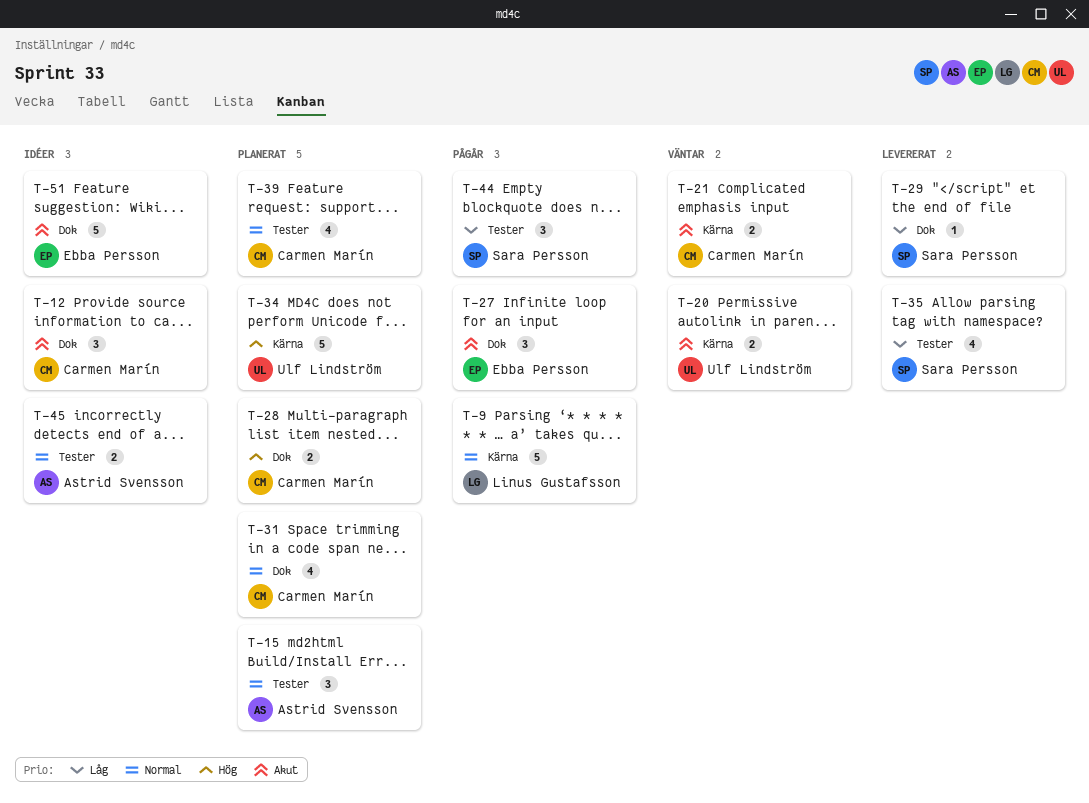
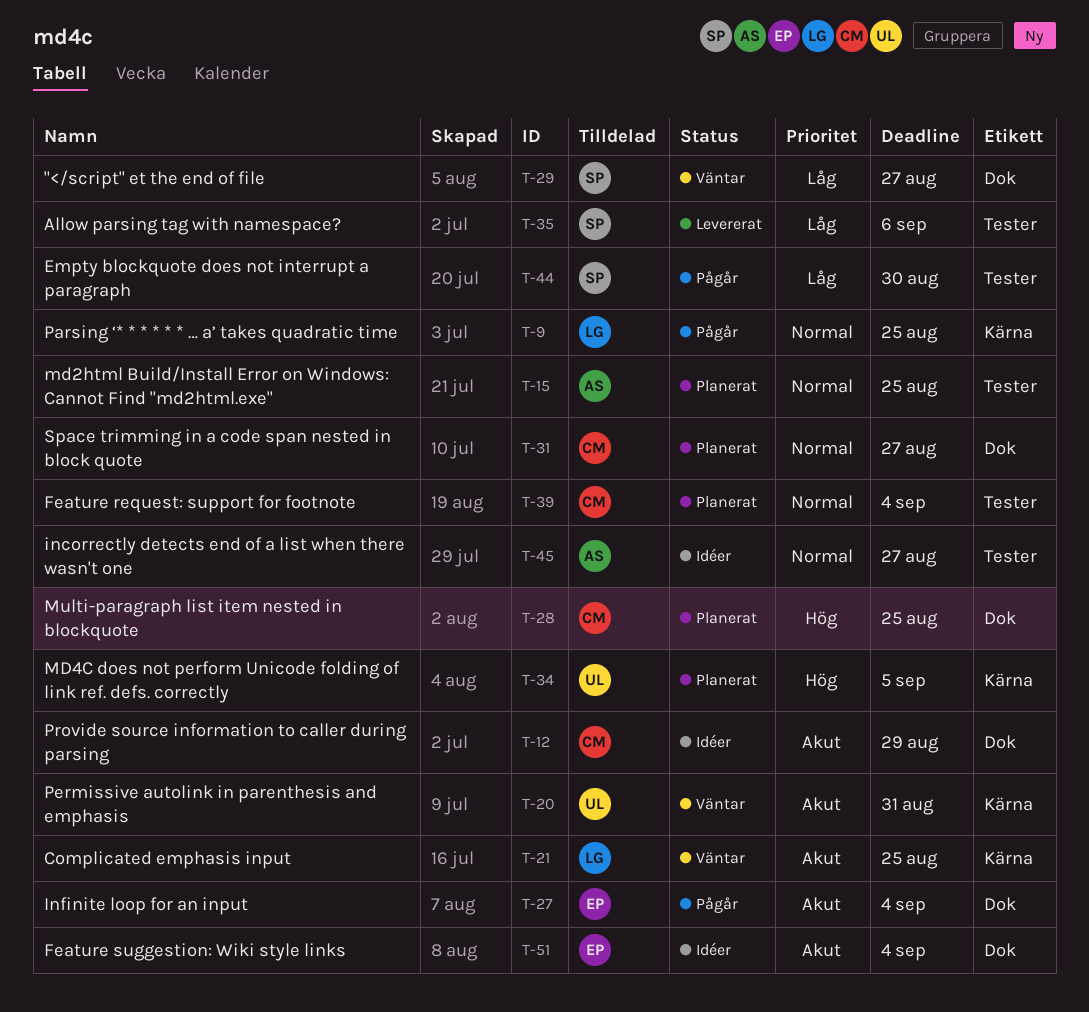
T-21, owner: Carmen Marín -> Linus Gustafsson
T-29, status: Levererat -> Väntar

